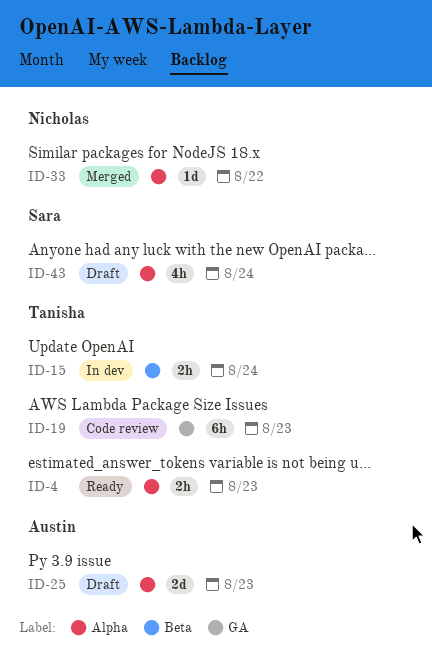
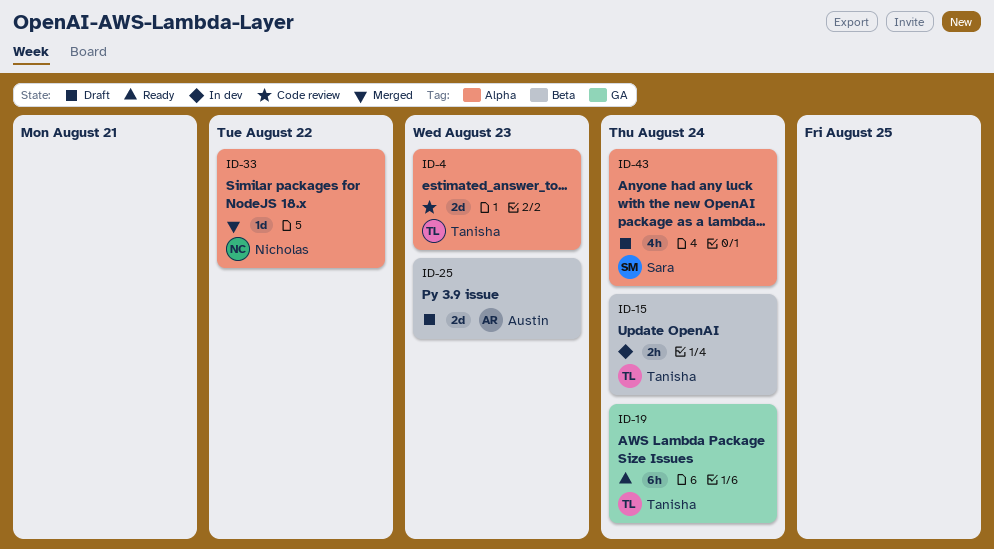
ID-4, status: Ready -> Code review
ID-4, estimate: 2h -> 2d
ID-19, status: Code review -> Ready
ID-19, due: Aug 23 -> Aug 24
ID-25, label: Alpha -> Beta

